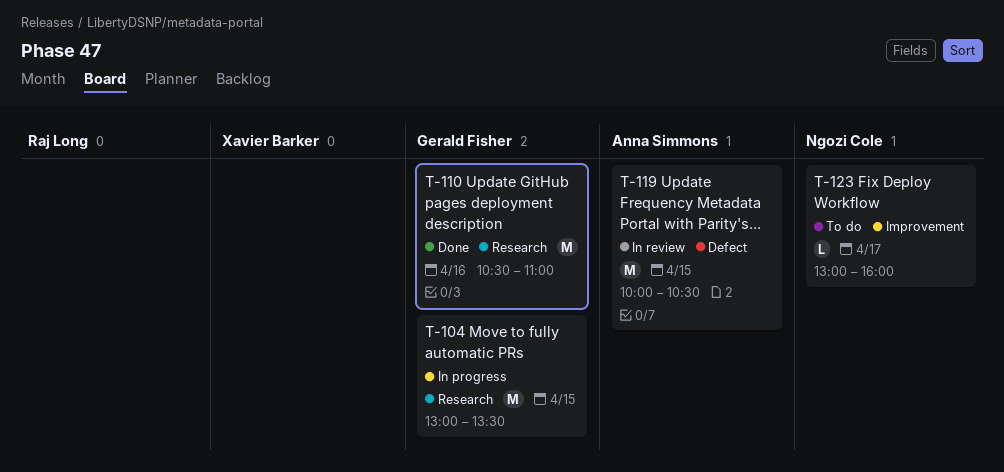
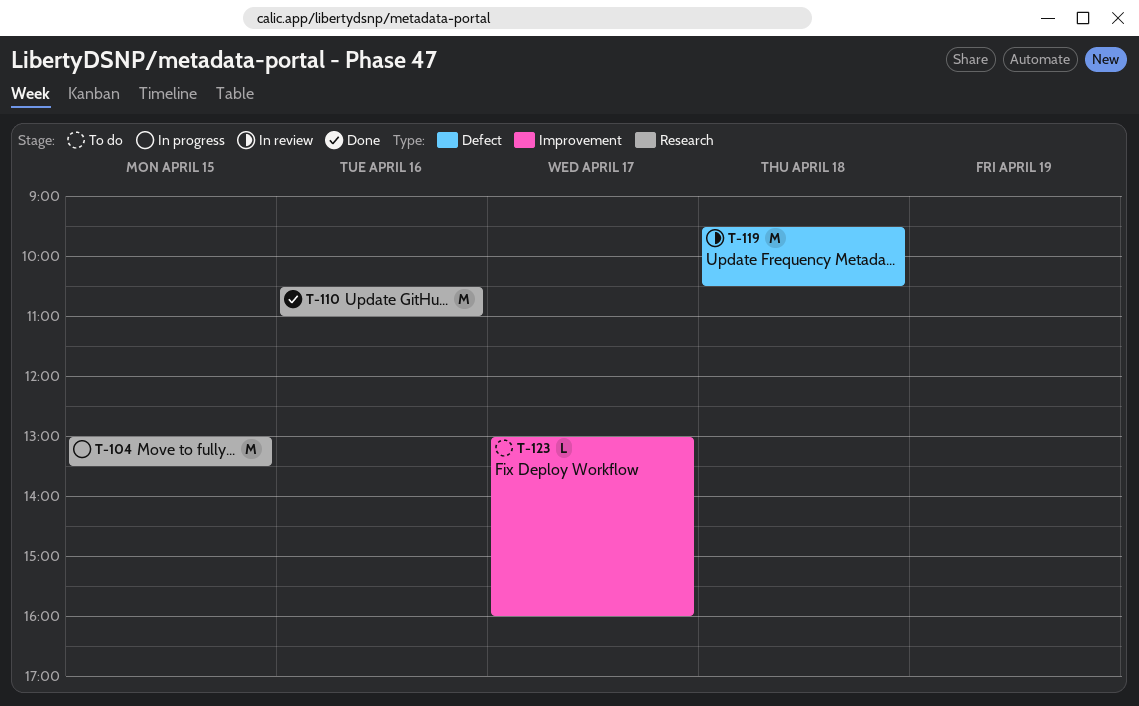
T-119, day: Apr 15 -> Apr 18
T-119, begins: 10:00 -> 09:30

